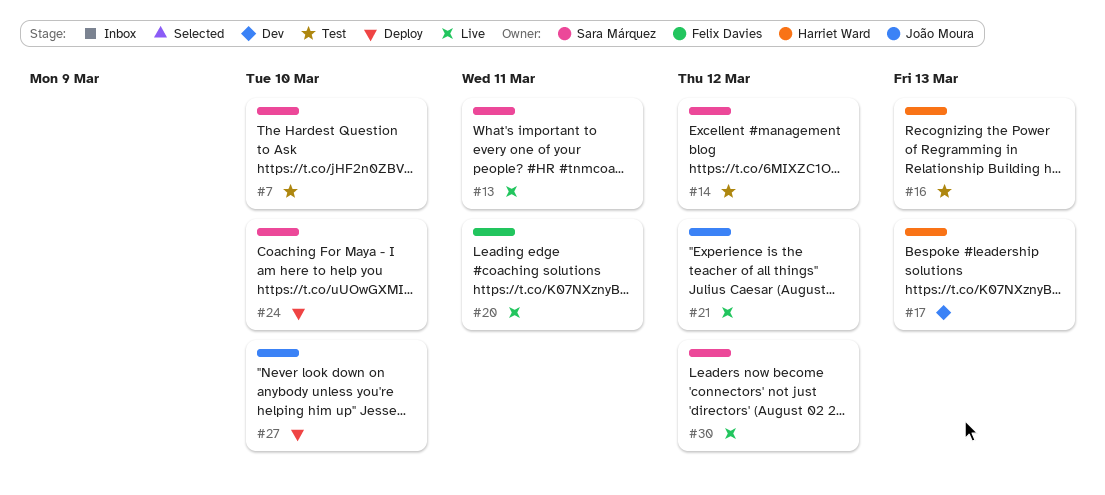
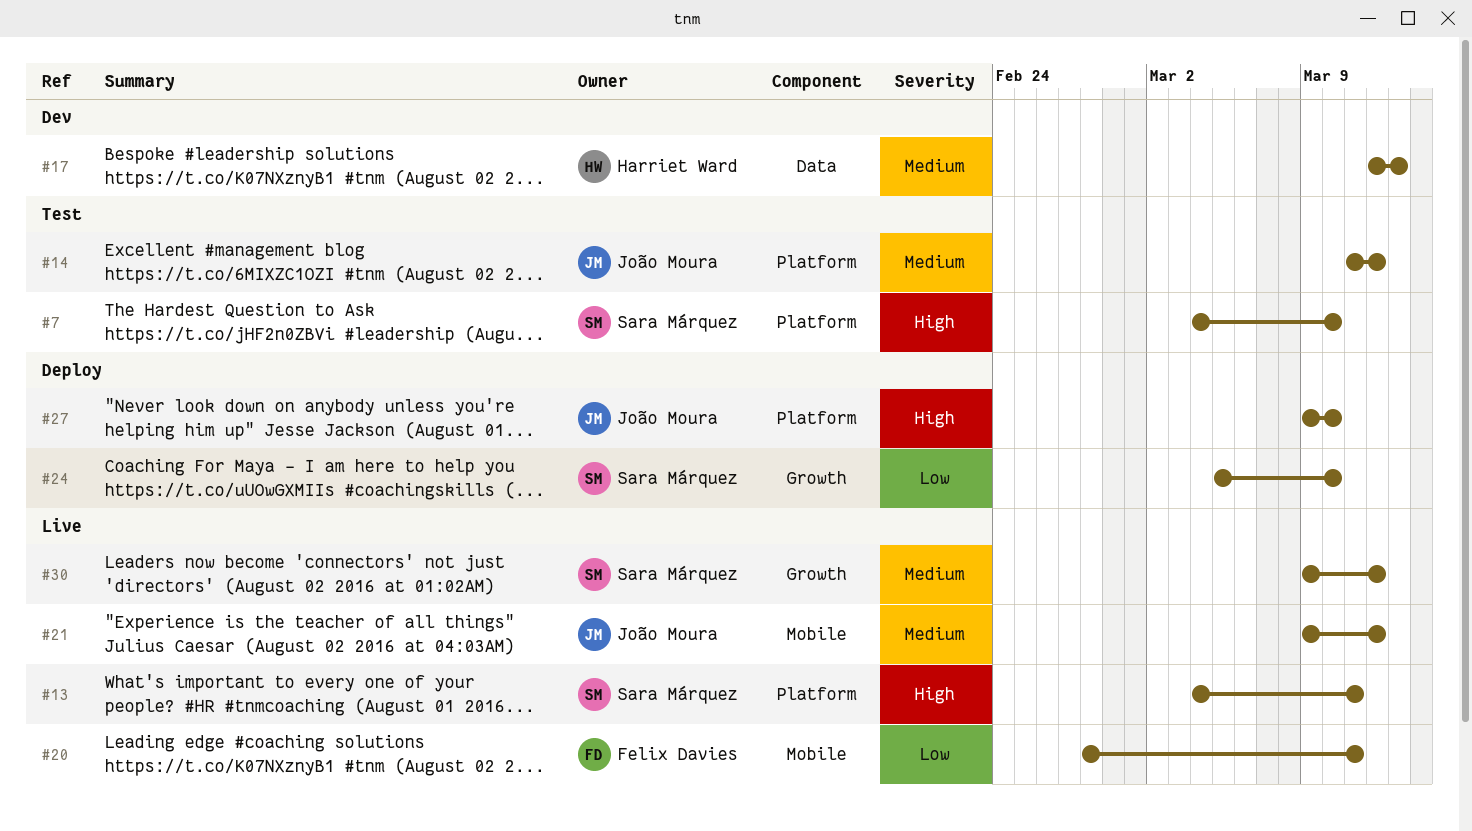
#14, owner: Sara Márquez -> João Moura
#16: present -> none

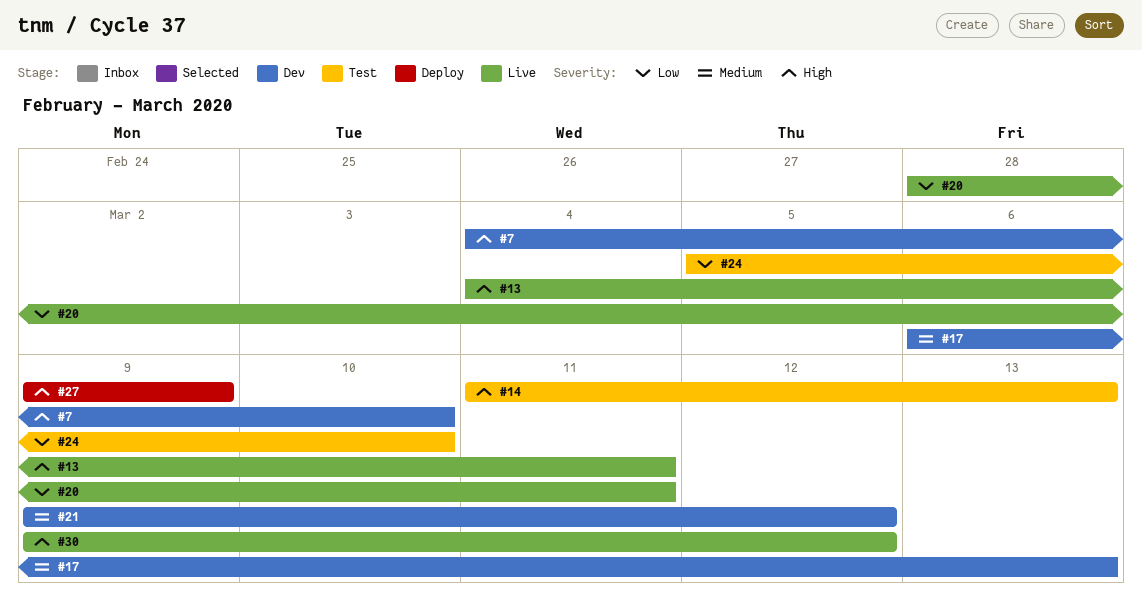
#7, status: Test -> Dev
#14, priority: Medium -> High
#14, due: Mar 12 -> Mar 13
#17, start: Mar 12 -> Mar 6
#21, status: Live -> Dev
#24, status: Deploy -> Test
#27, due: Mar 10 -> Mar 9
#30, priority: Medium -> High

